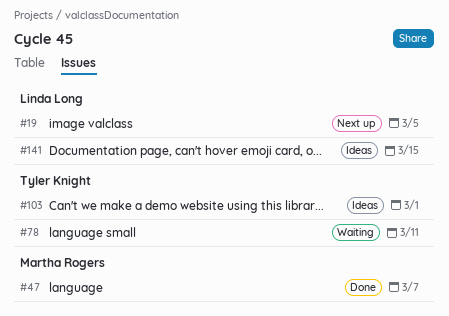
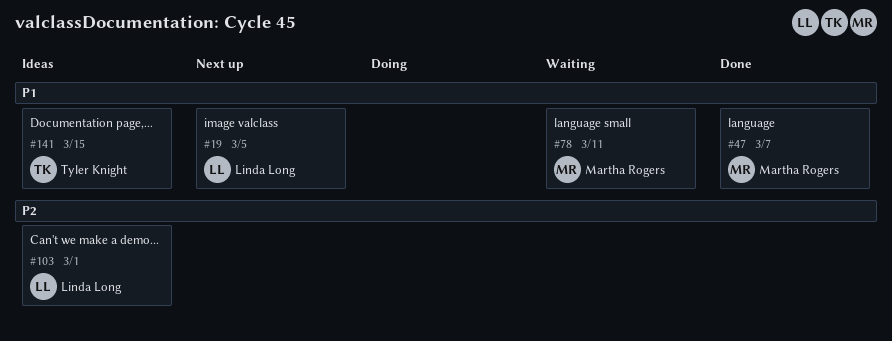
#78, owner: Tyler Knight -> Martha Rogers
#103, owner: Tyler Knight -> Linda Long
#141, owner: Linda Long -> Tyler Knight

